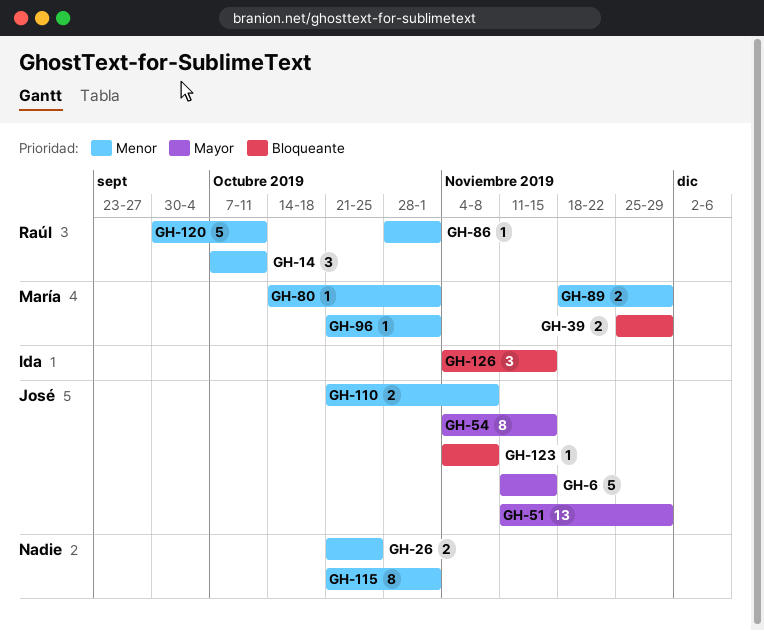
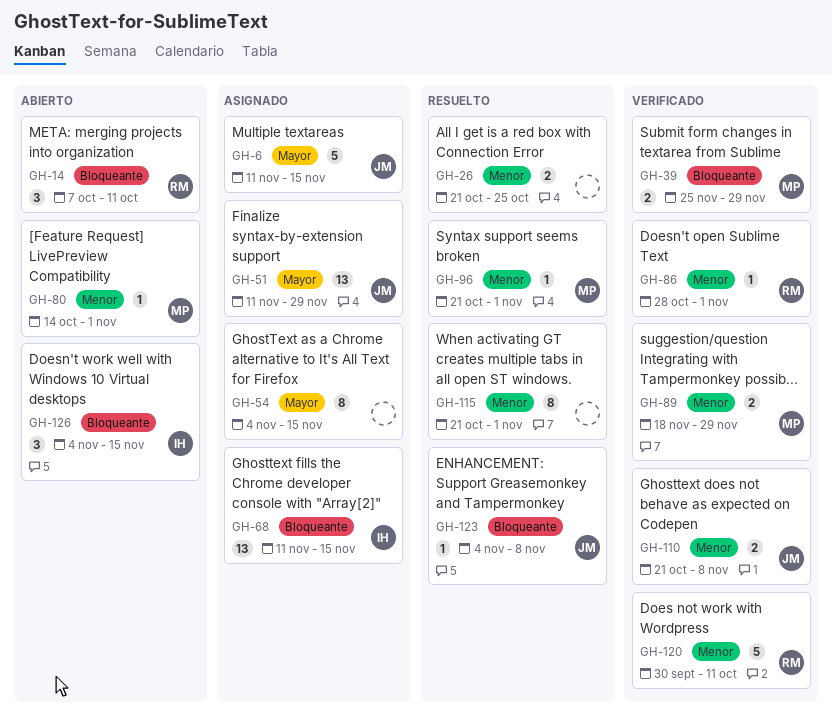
GH-14, priority: Menor -> Bloqueante
GH-54, owner: José -> none
GH-68: none -> present

